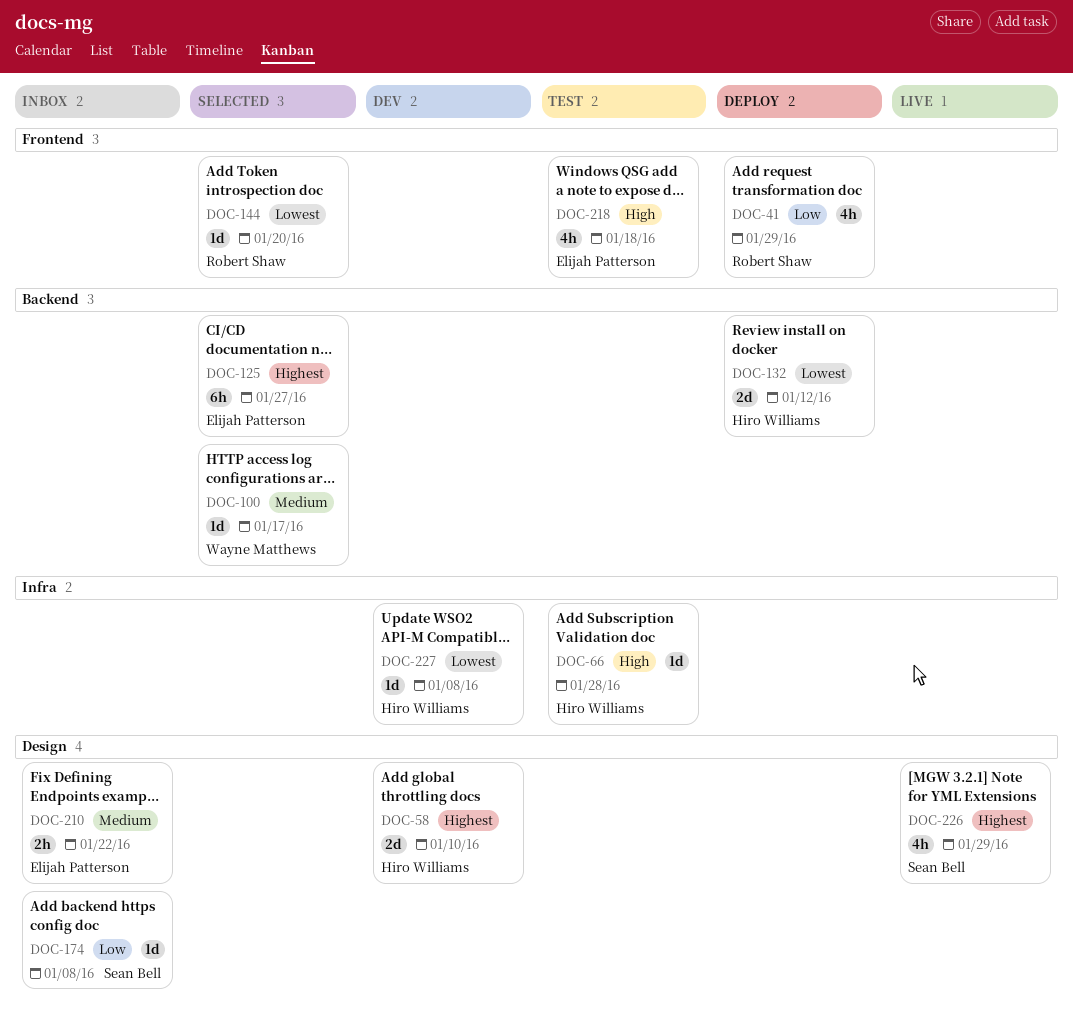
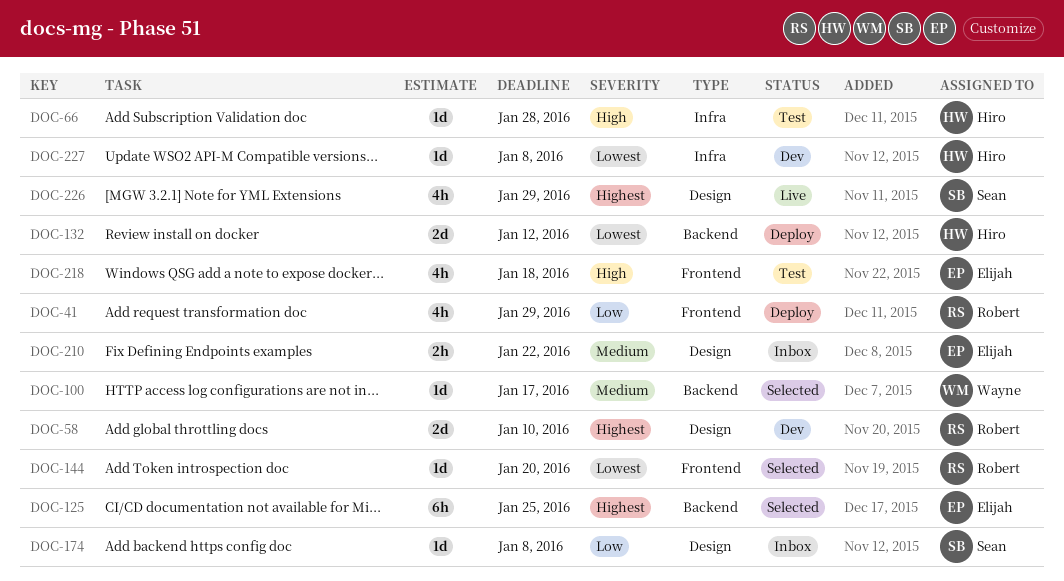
DOC-58, owner: Hiro Williams -> Robert Shaw
DOC-125, due: Jan 27 -> Jan 25

